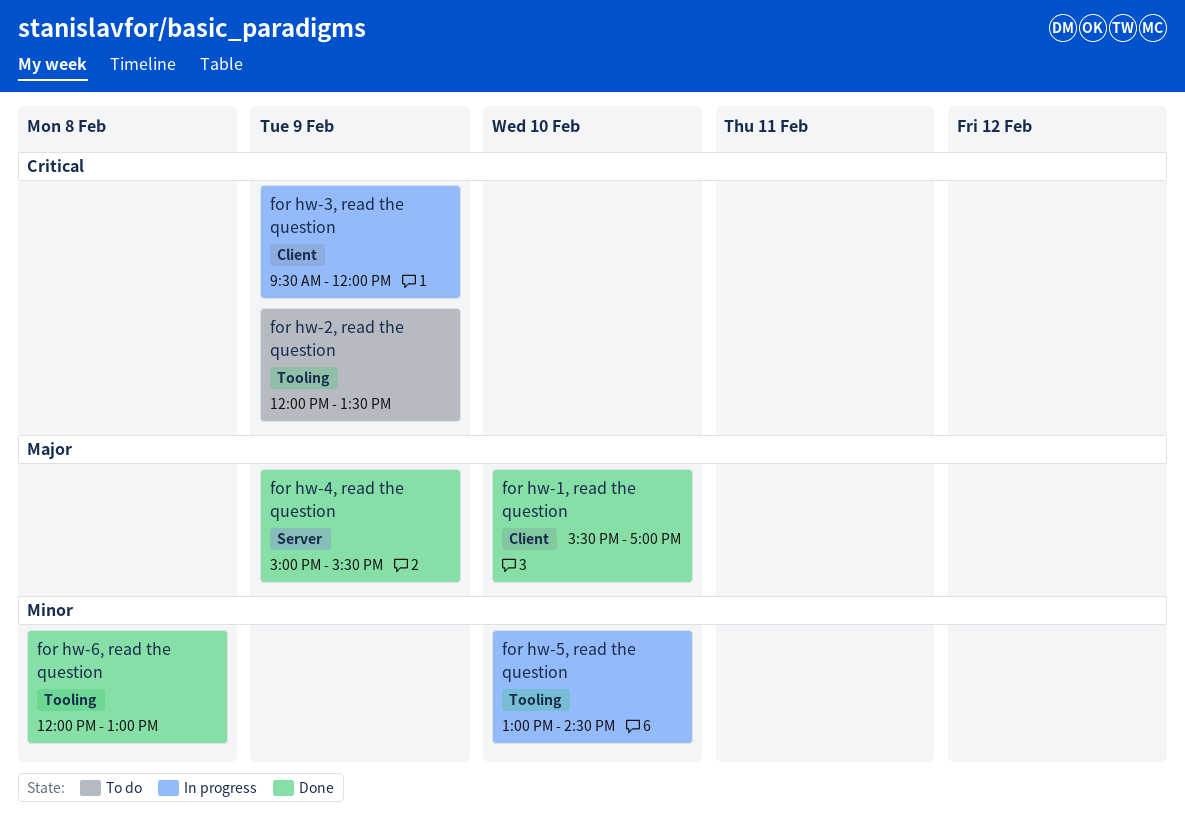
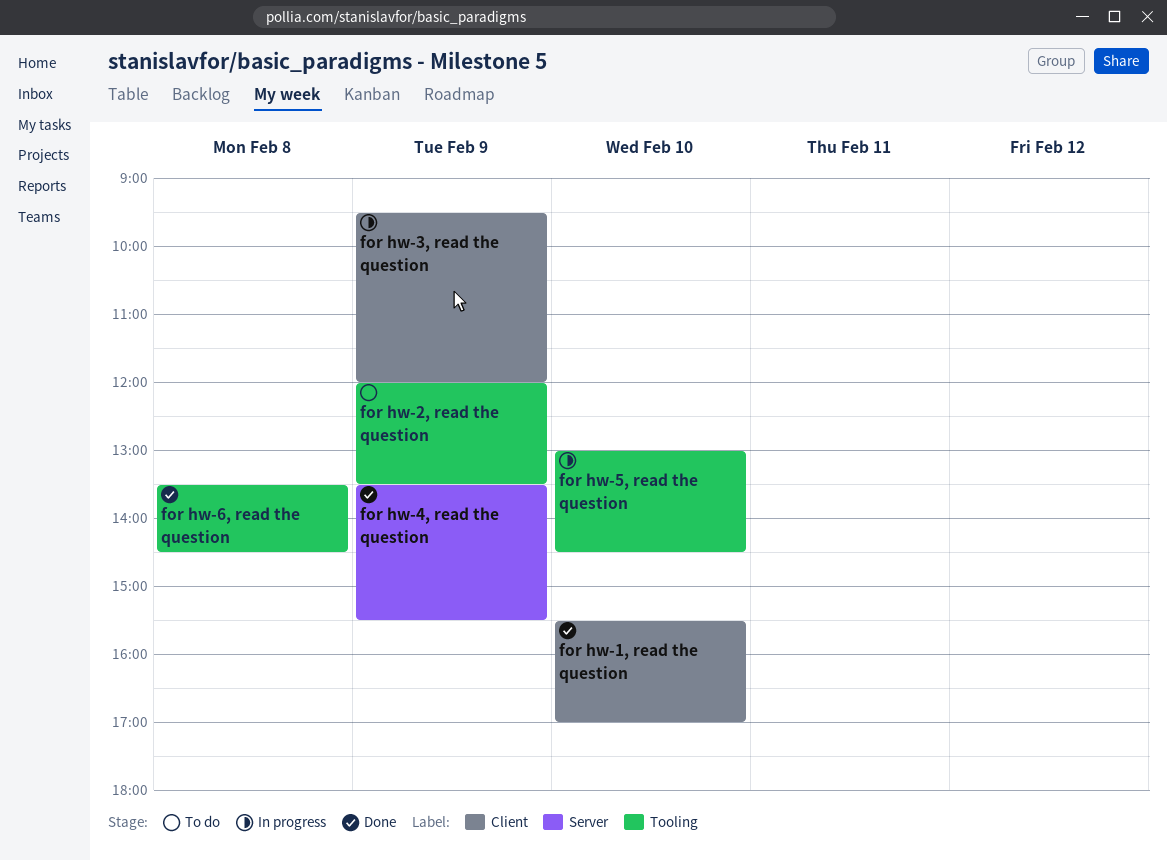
for hw-4, read the question, begins: 15:00 -> 13:30
for hw-6, read the question, begins: 12:00 -> 13:30
for hw-6, read the question, ends: 13:00 -> 14:30

